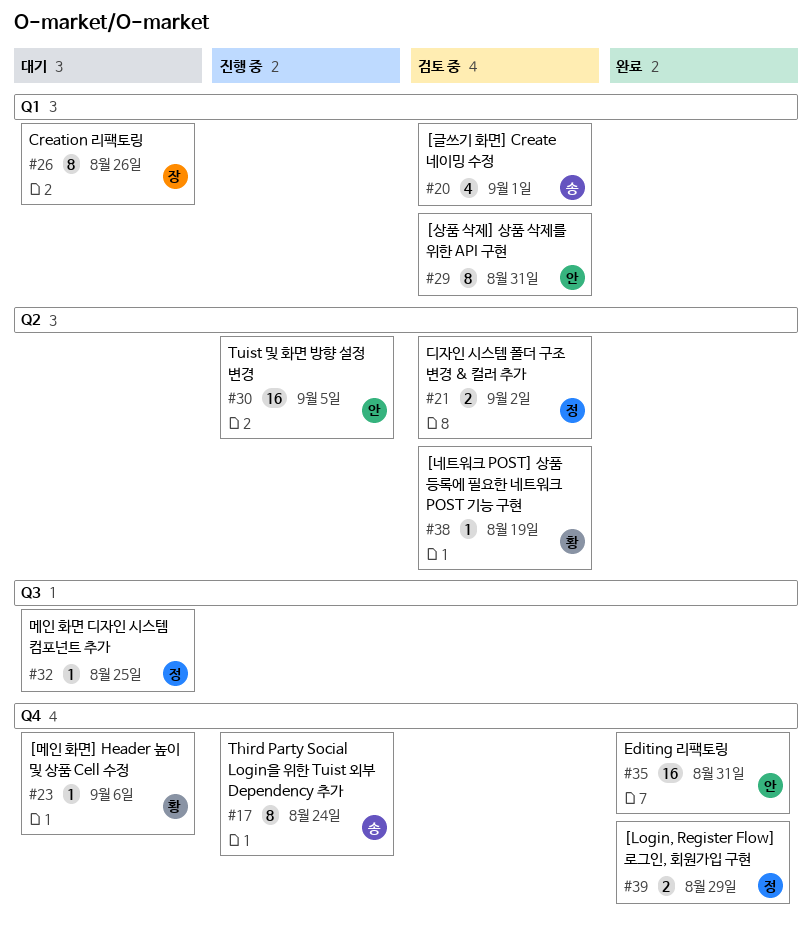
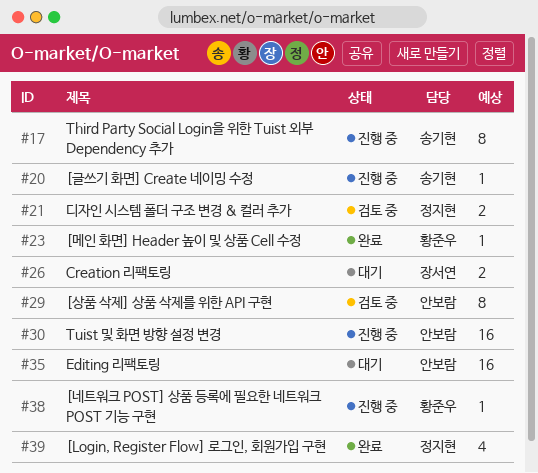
#20, status: 검토 중 -> 진행 중
#20, estimate: 4 -> 1
#23, status: 대기 -> 완료
#26, estimate: 8 -> 2
#32: present -> none
#35, status: 완료 -> 대기
#38, status: 검토 중 -> 진행 중
#39, estimate: 2 -> 4

